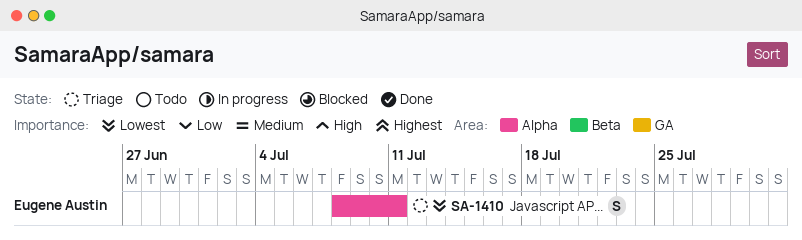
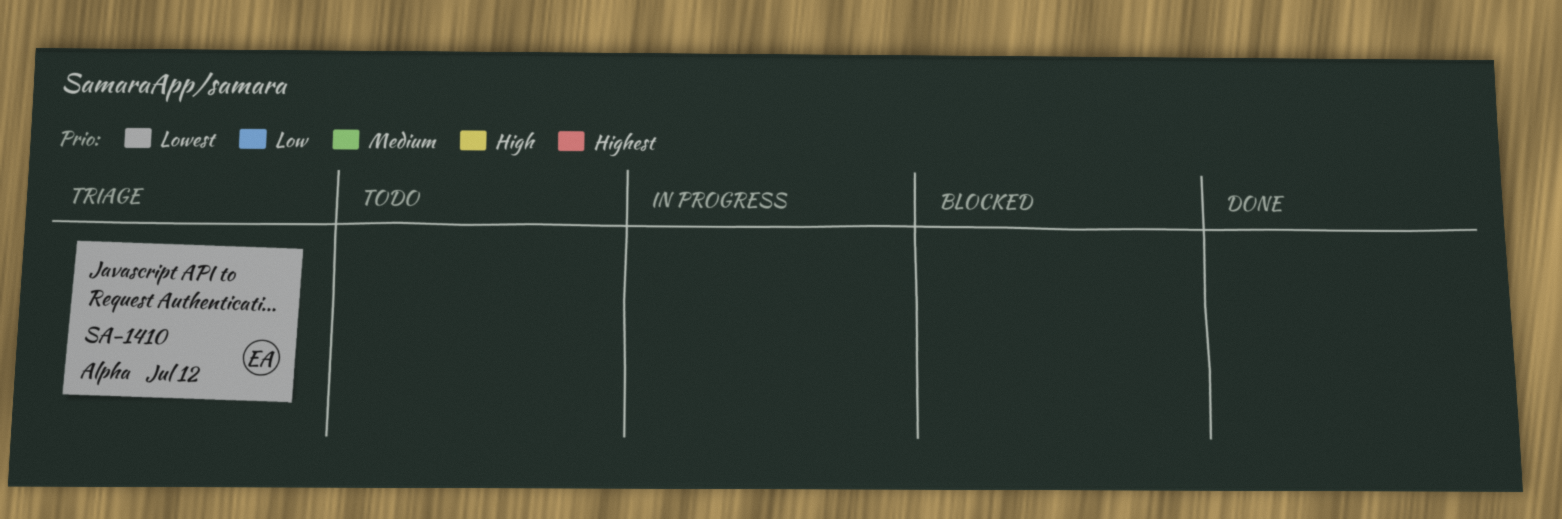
SA-1410, due: Jul 11 -> Jul 12

